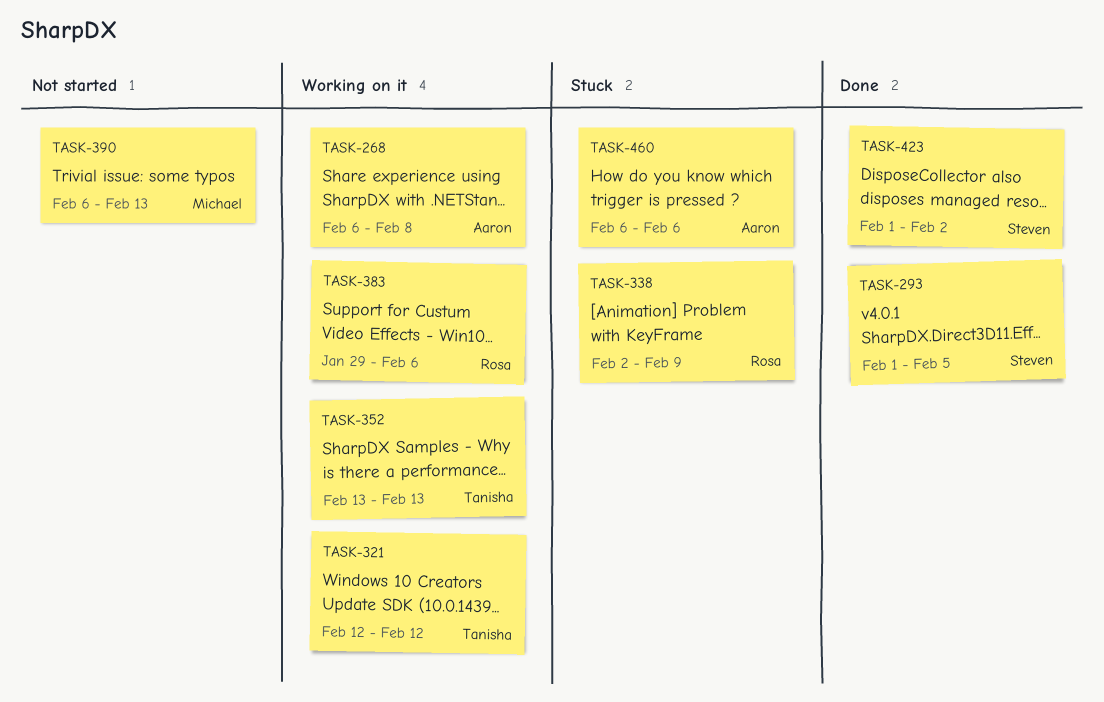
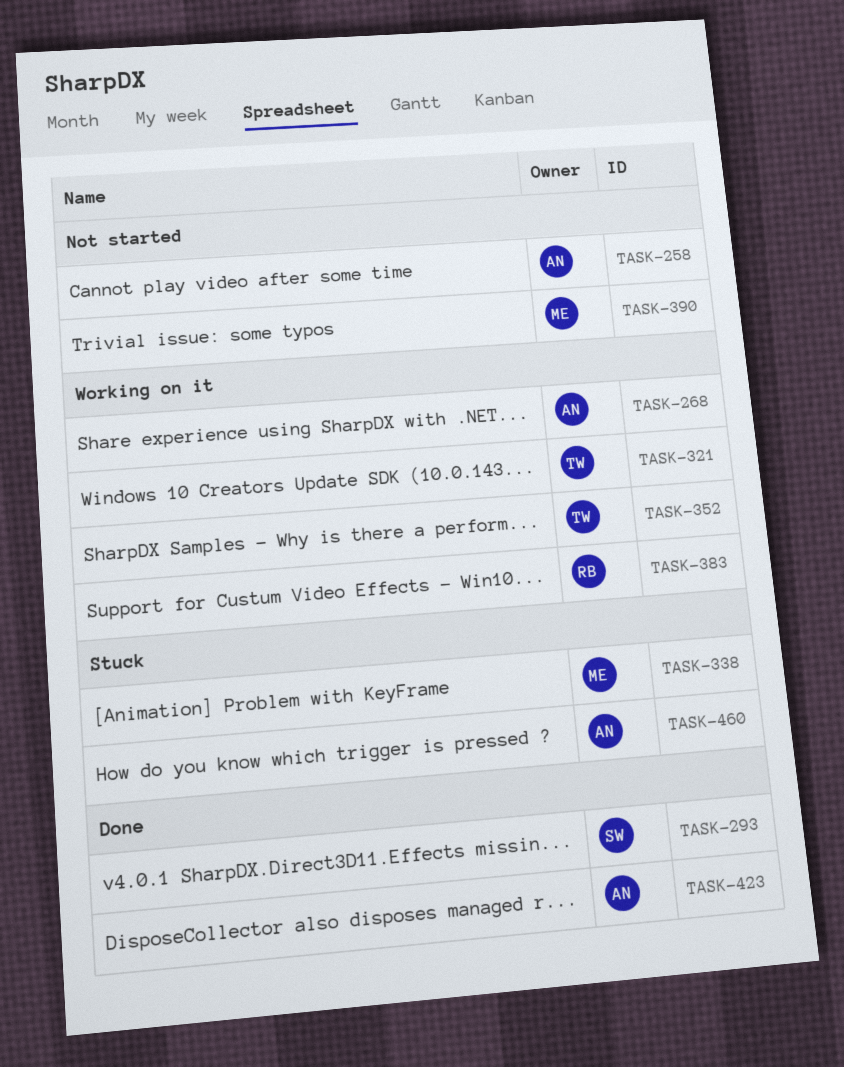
TASK-258: none -> present
TASK-338, owner: Rosa -> Michael
TASK-423, owner: Steven -> Aaron

